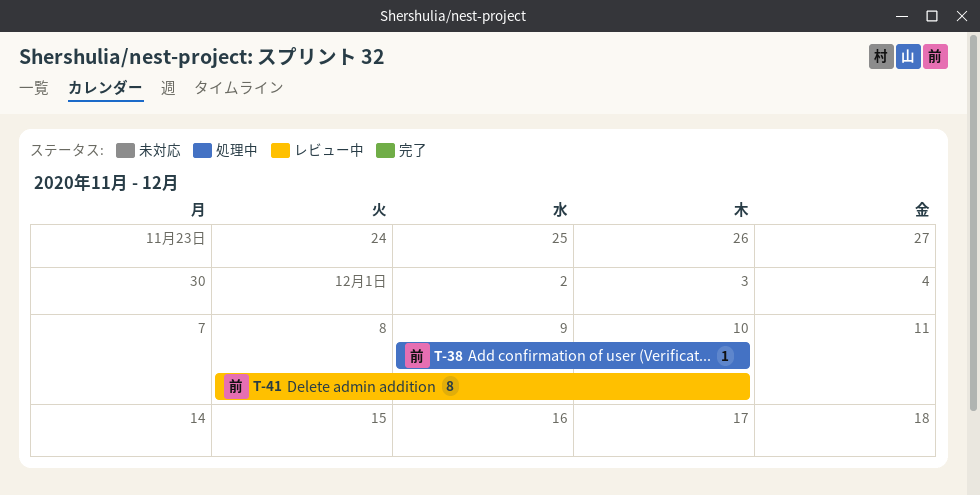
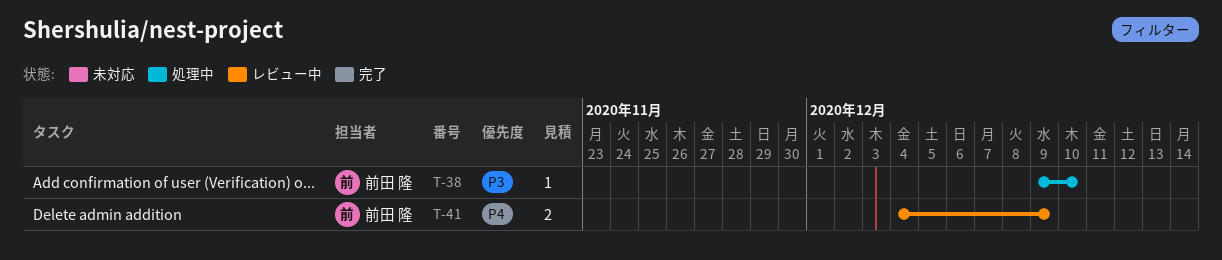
T-41, estimate: 8 -> 2
T-41, start: Dec 8 -> Dec 4
T-41, due: Dec 10 -> Dec 9

